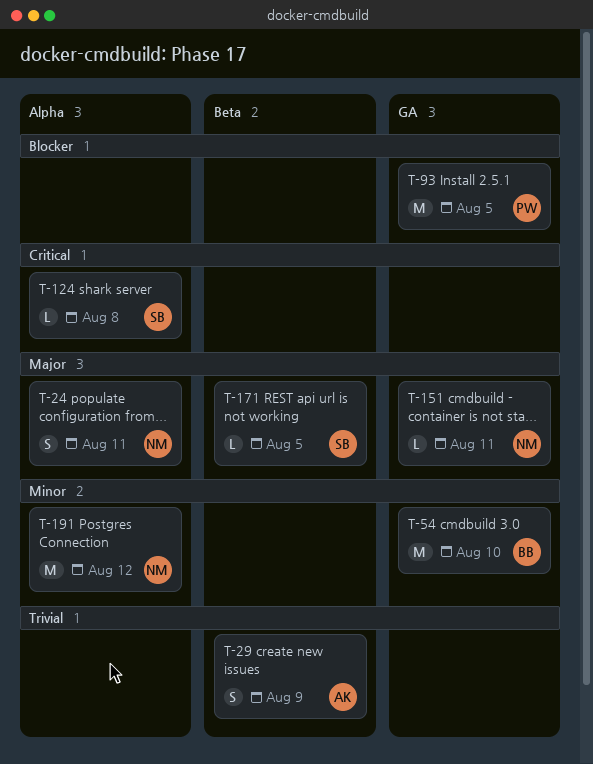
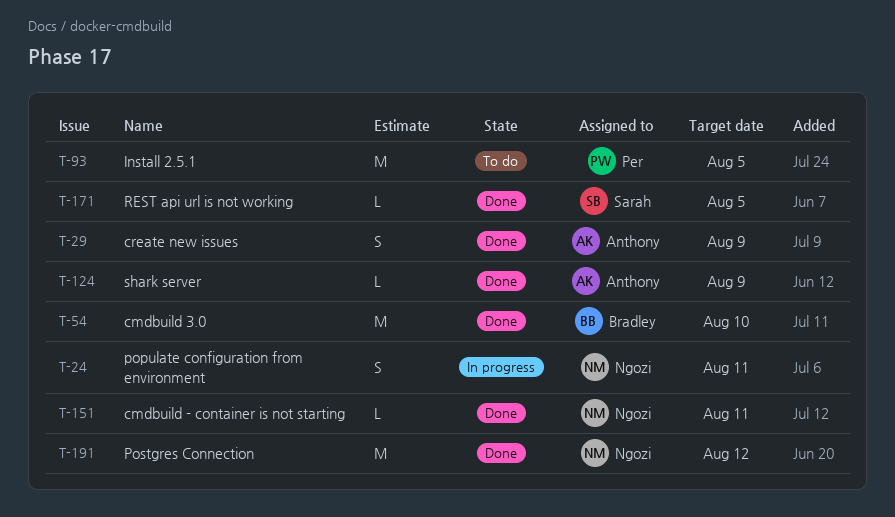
T-124, owner: Sarah -> Anthony
T-124, due: Aug 8 -> Aug 9

